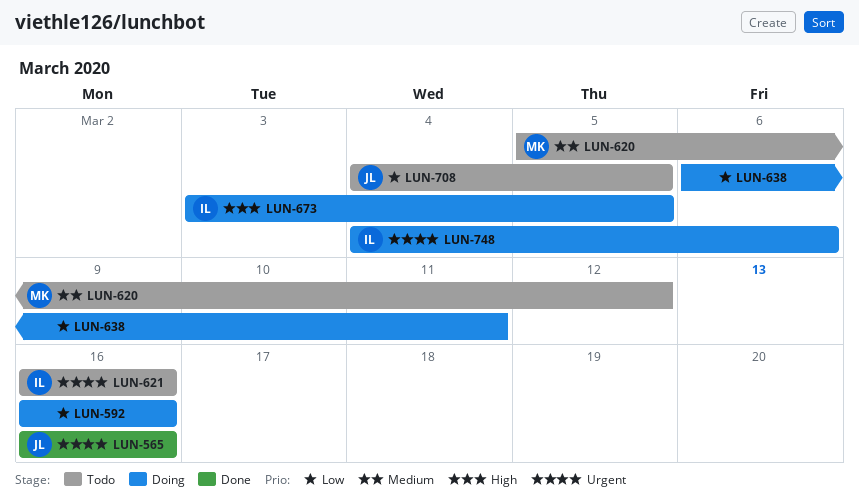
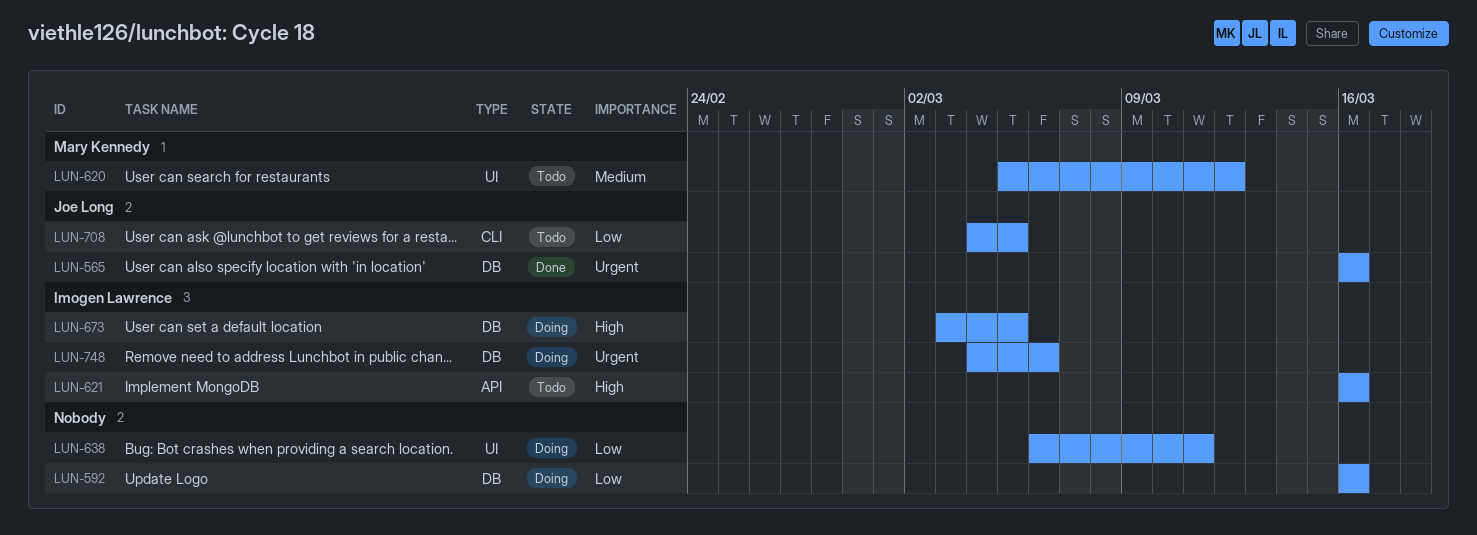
LUN-621, priority: Urgent -> High

